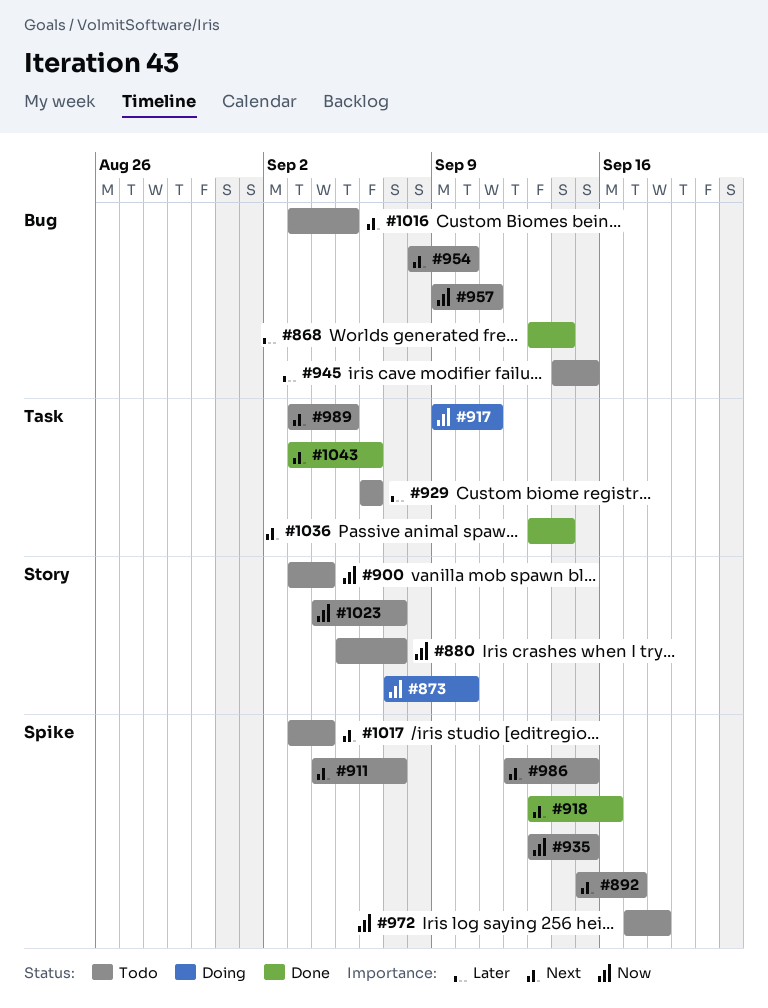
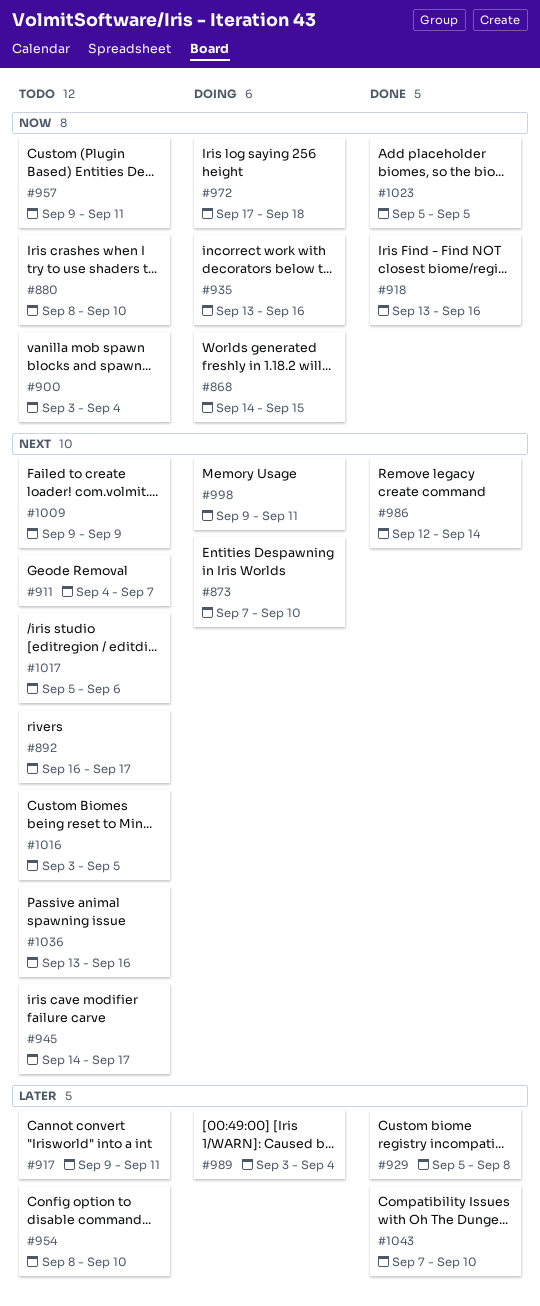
#868, status: Done -> Doing
#868, priority: Later -> Now
#868, start: Sep 13 -> Sep 14
#868, due: Sep 14 -> Sep 15
#873, priority: Now -> Next
#880, start: Sep 5 -> Sep 8
#880, due: Sep 7 -> Sep 10
#892, start: Sep 15 -> Sep 16
#917, status: Doing -> Todo
#917, priority: Now -> Later
#918, priority: Next -> Now
#929, status: Todo -> Done
#929, start: Sep 6 -> Sep 5
#929, due: Sep 6 -> Sep 8
#935, status: Todo -> Doing
#935, due: Sep 15 -> Sep 16
#945, priority: Later -> Next
#945, due: Sep 15 -> Sep 17
#954, priority: Next -> Later
#972, status: Todo -> Doing
#986, status: Todo -> Done
#986, due: Sep 15 -> Sep 14
#989, status: Todo -> Doing
#989, priority: Next -> Later
#989, due: Sep 5 -> Sep 4
#998: none -> present
#1009: none -> present
#1017, start: Sep 3 -> Sep 5
#1017, due: Sep 4 -> Sep 6
#1023, status: Todo -> Done
#1023, start: Sep 4 -> Sep 5
#1023, due: Sep 7 -> Sep 5
#1036, status: Done -> Todo
#1036, due: Sep 14 -> Sep 16
#1043, priority: Next -> Later
#1043, start: Sep 3 -> Sep 7
#1043, due: Sep 6 -> Sep 10

